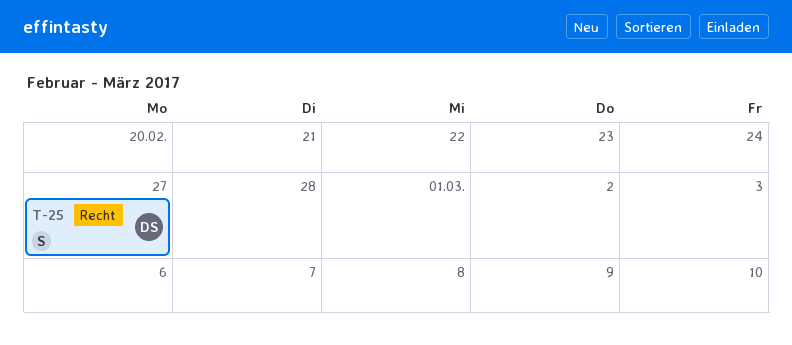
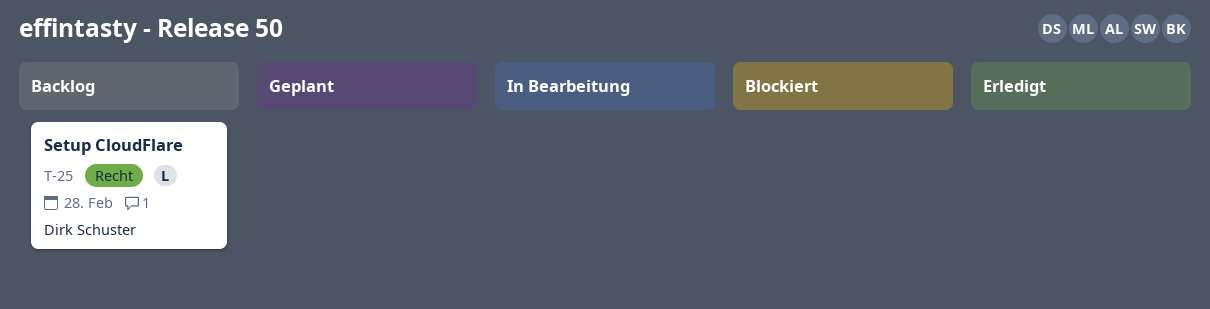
T-25, estimate: S -> L
T-25, due: Feb 27 -> Feb 28

